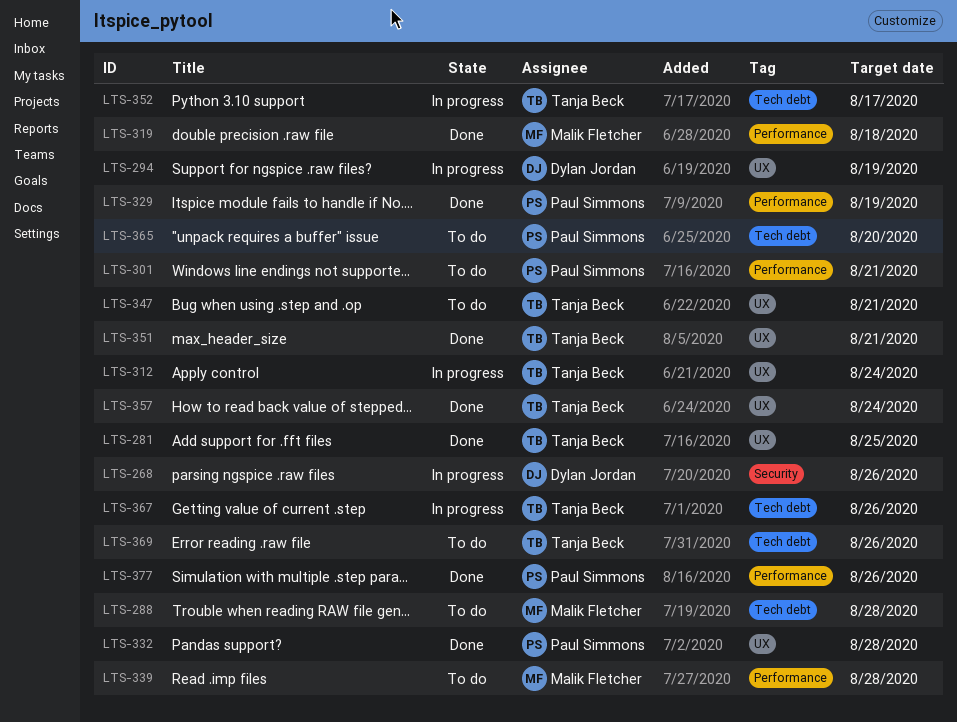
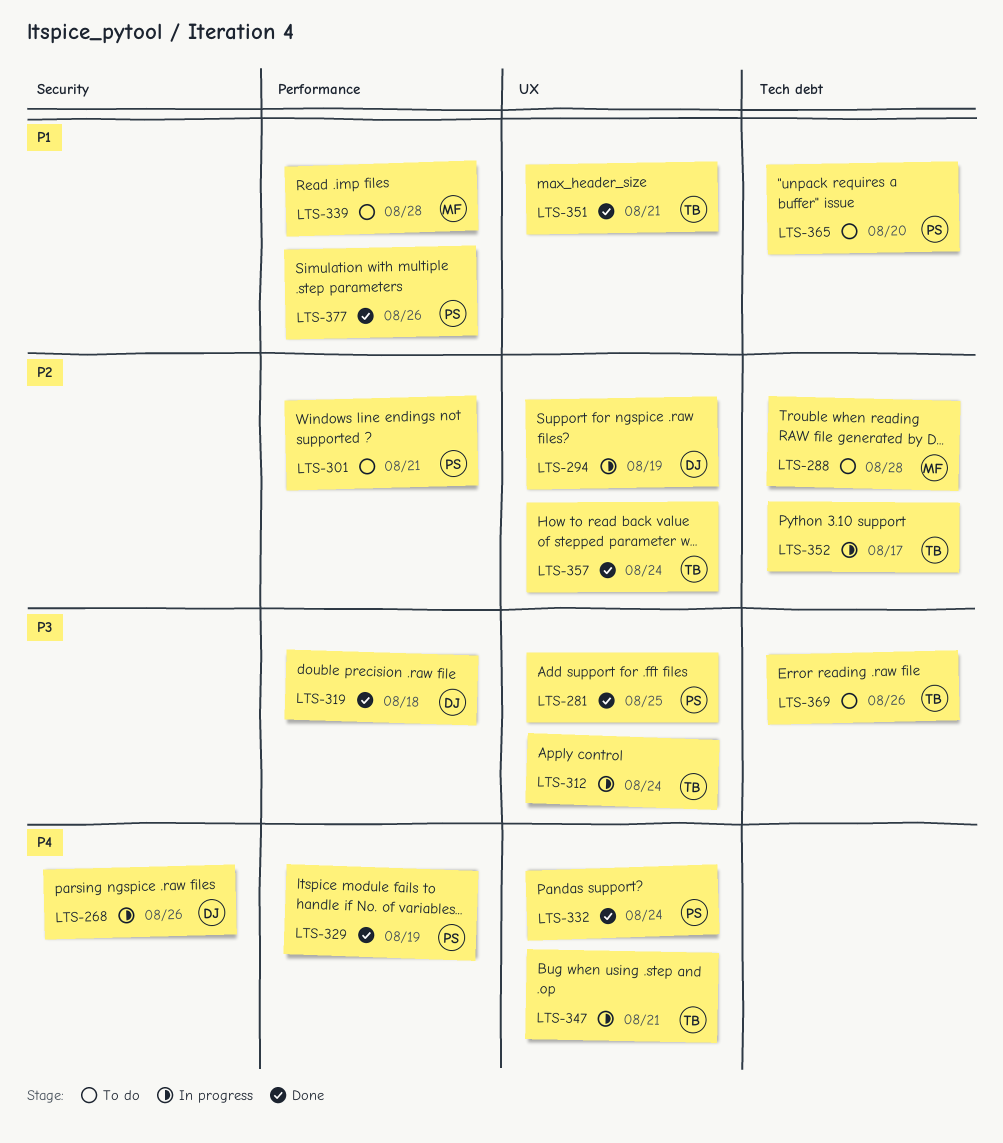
LTS-281, owner: Tanja Beck -> Paul Simmons
LTS-319, owner: Malik Fletcher -> Dylan Jordan
LTS-332, due: Aug 28 -> Aug 24
LTS-347, status: To do -> In progress
LTS-367: present -> none

